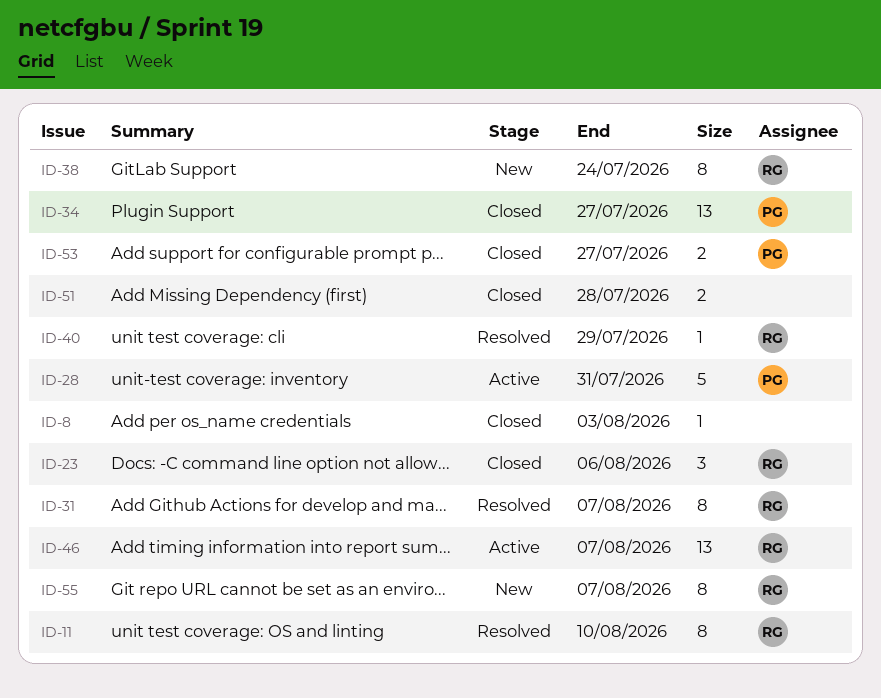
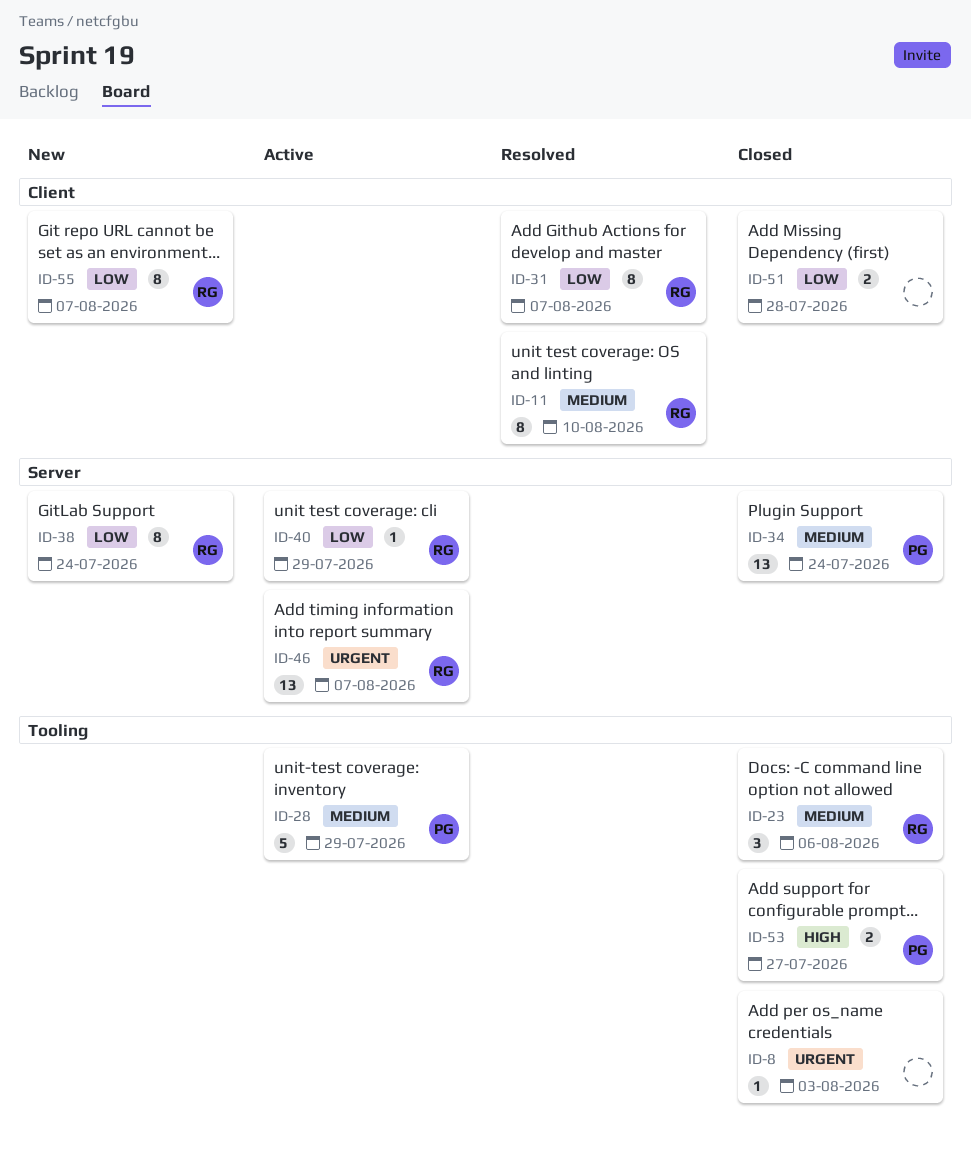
ID-28, due: Jul 31 -> Jul 29
ID-34, due: Jul 27 -> Jul 24
ID-40, status: Resolved -> Active

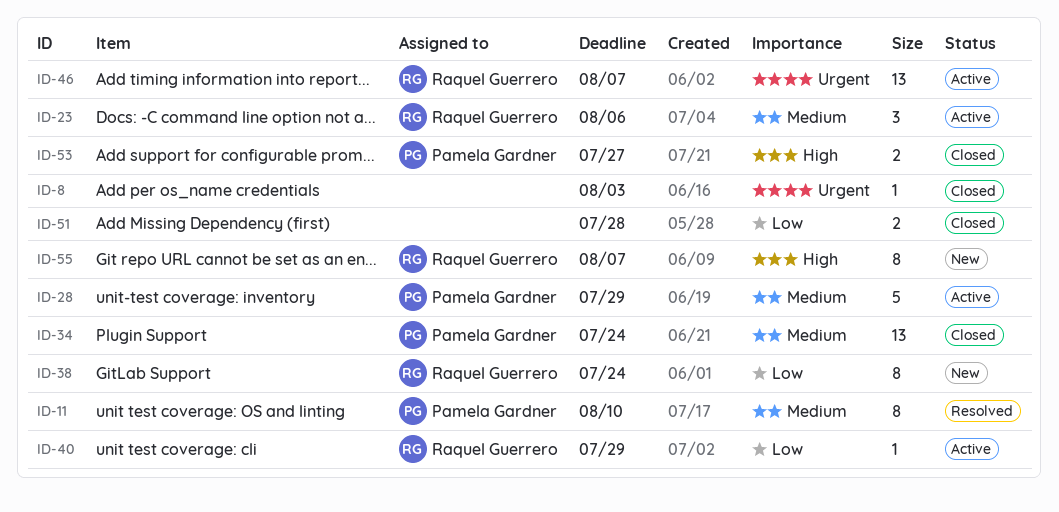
ID-11, owner: Raquel Guerrero -> Pamela Gardner
ID-23, status: Closed -> Active
ID-31: present -> none
ID-55, priority: Low -> High

